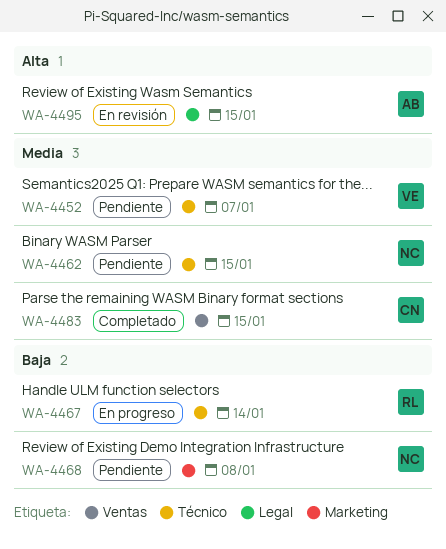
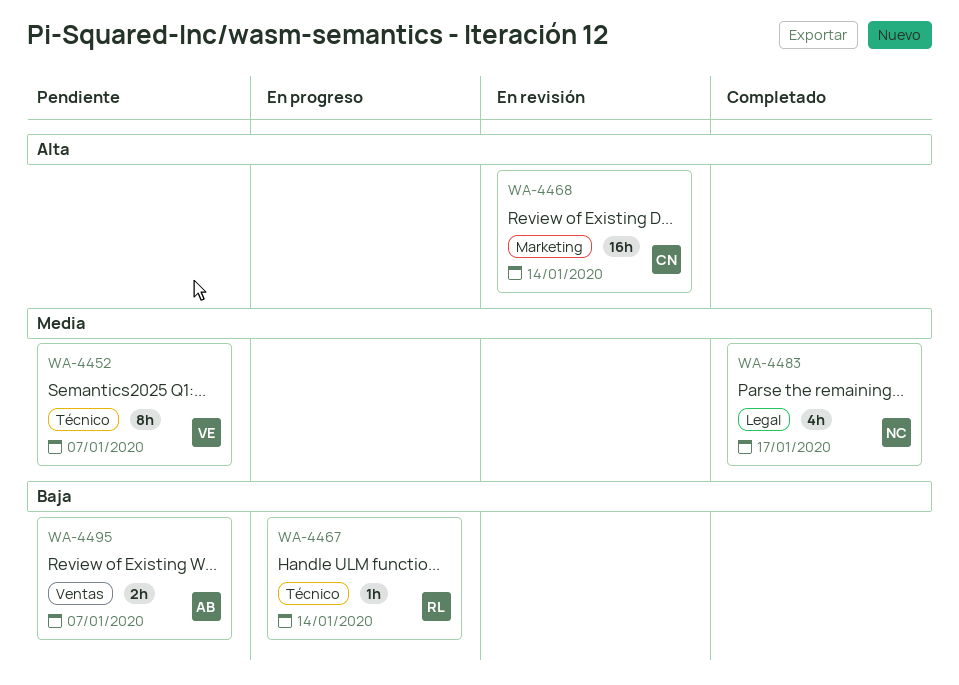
WA-4462: present -> none
WA-4468, status: Pendiente -> En revisión
WA-4468, owner: NC -> CN
WA-4468, priority: Baja -> Alta
WA-4468, due: Jan 8 -> Jan 14
WA-4483, owner: CN -> NC
WA-4483, label: Ventas -> Legal
WA-4483, due: Jan 15 -> Jan 17
WA-4495, status: En revisión -> Pendiente
WA-4495, priority: Alta -> Baja
WA-4495, label: Legal -> Ventas
WA-4495, due: Jan 15 -> Jan 7

